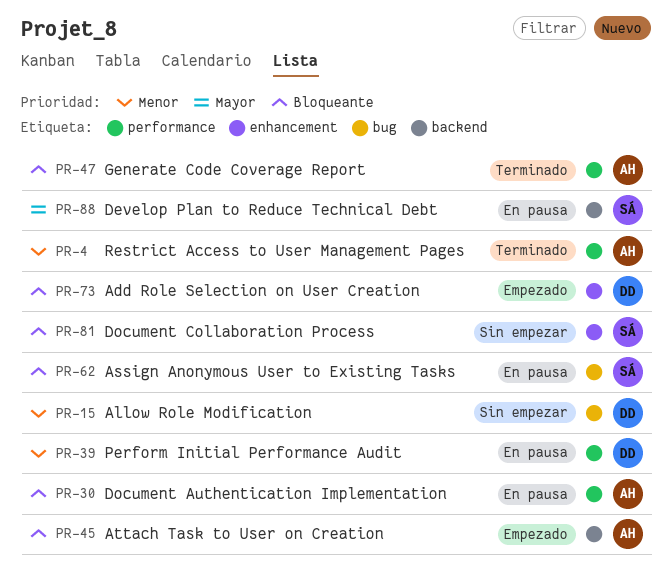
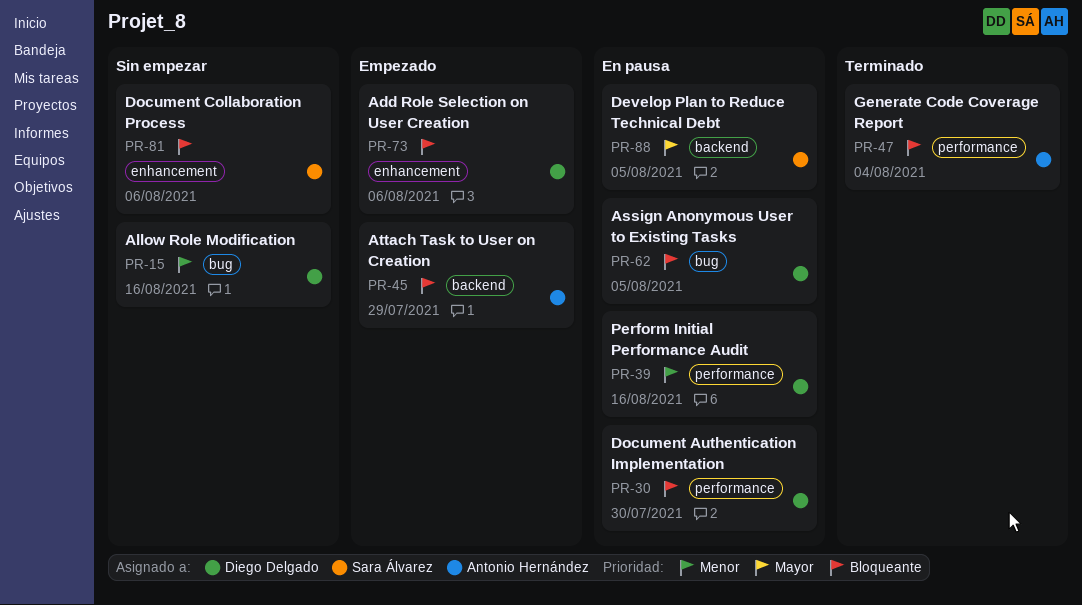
PR-4: present -> none
PR-30, owner: Antonio Hernández -> Diego Delgado
PR-62, owner: Sara Álvarez -> Diego Delgado

